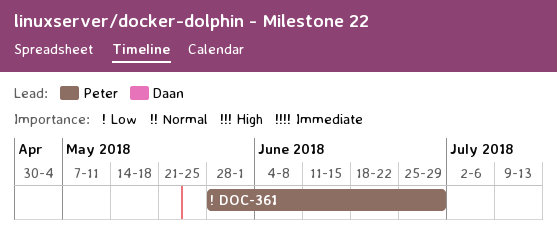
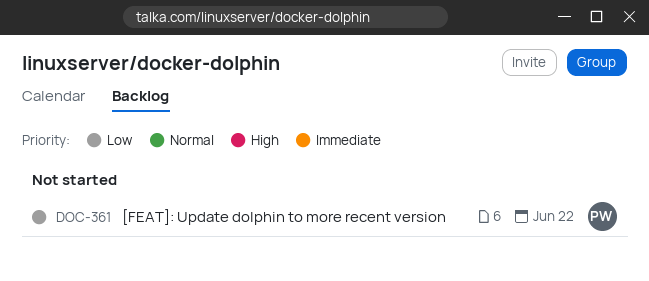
DOC-361, due: Jun 29 -> Jun 22

